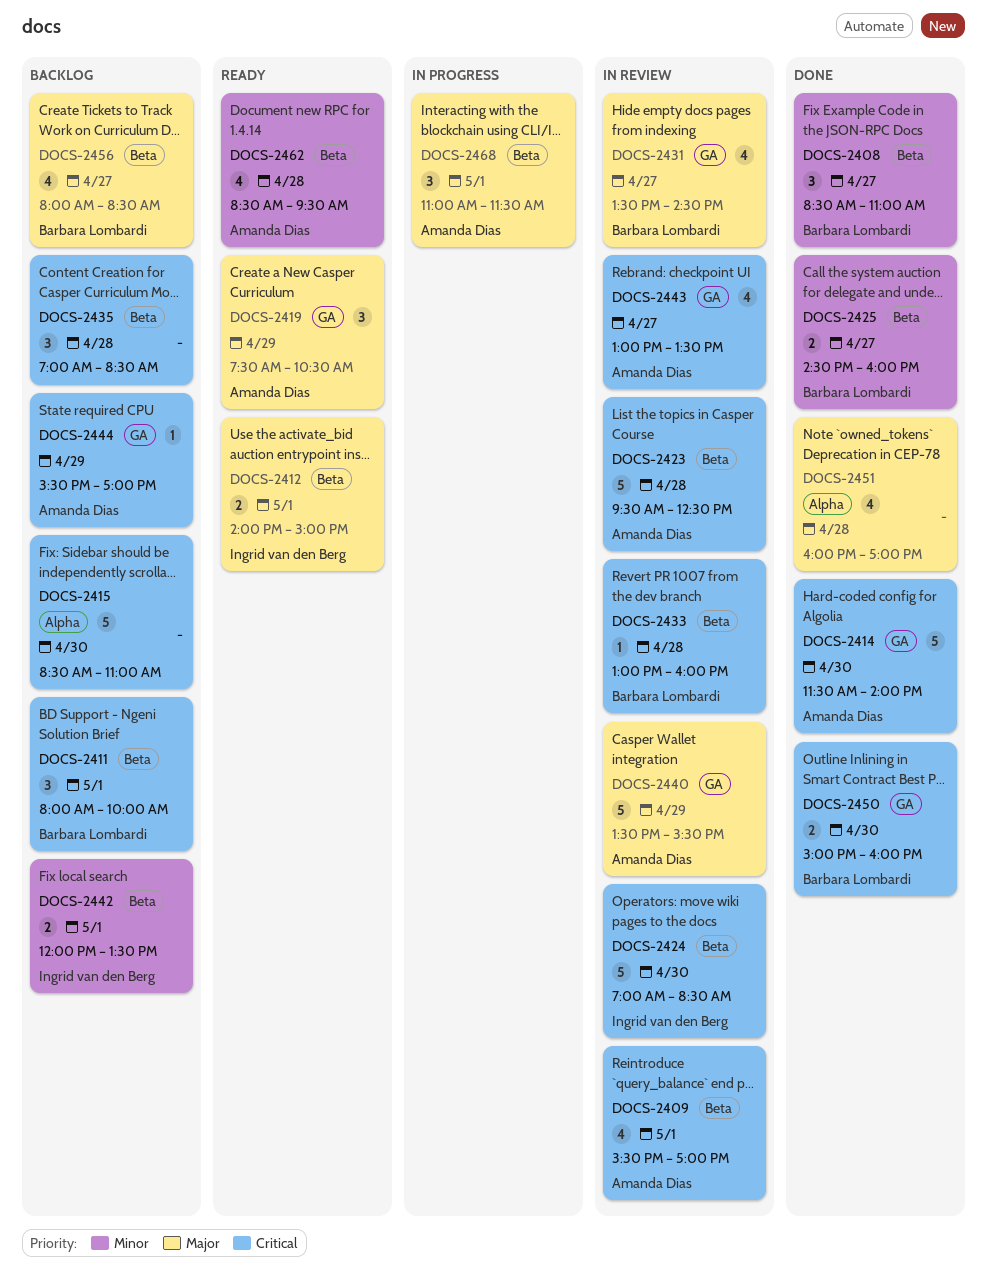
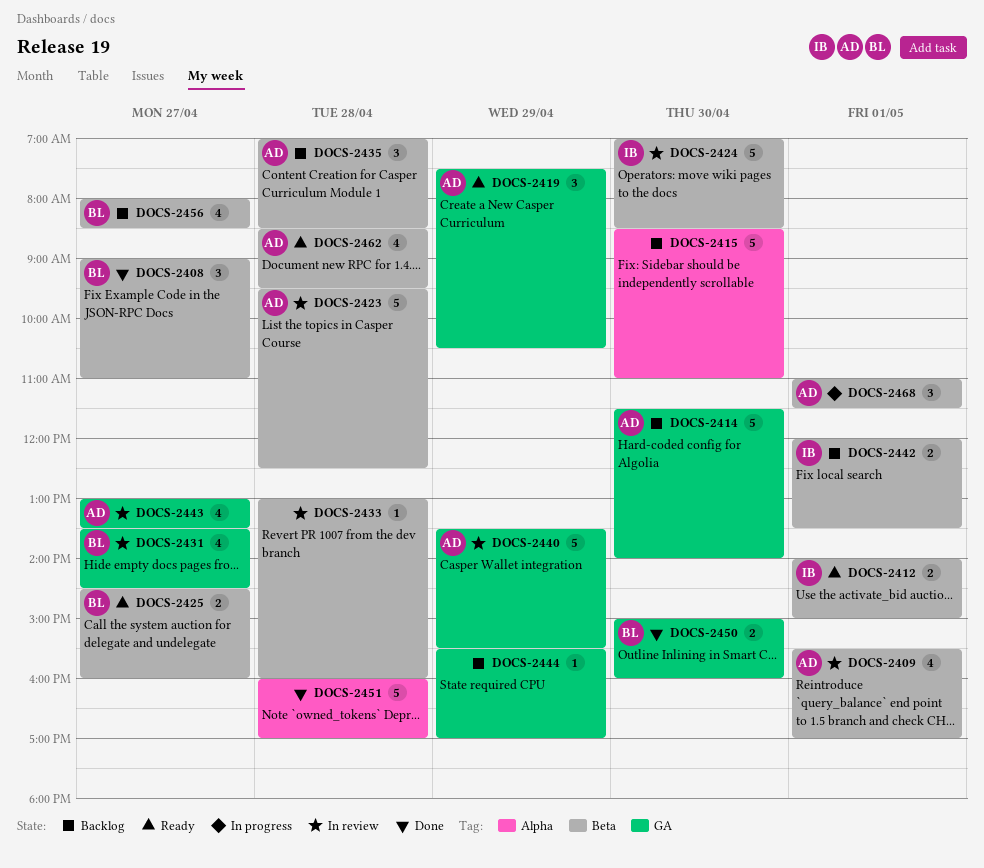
DOCS-2408, begins: 08:30 -> 09:00
DOCS-2411: present -> none
DOCS-2414, status: Done -> Backlog
DOCS-2425, status: Done -> Ready
DOCS-2433, owner: Barbara Lombardi -> none
DOCS-2435, owner: none -> Amanda Dias
DOCS-2444, owner: Amanda Dias -> none
DOCS-2451, estimate: 4 -> 5

